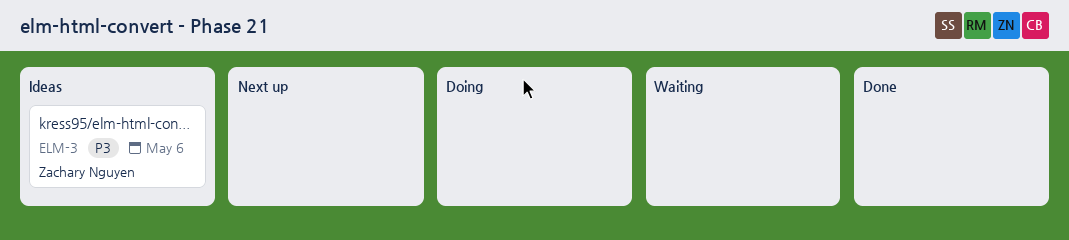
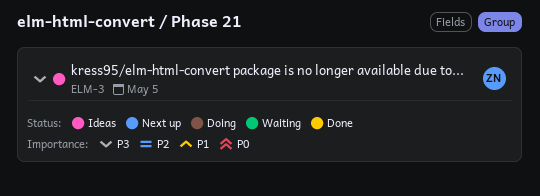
ELM-3, due: May 6 -> May 5

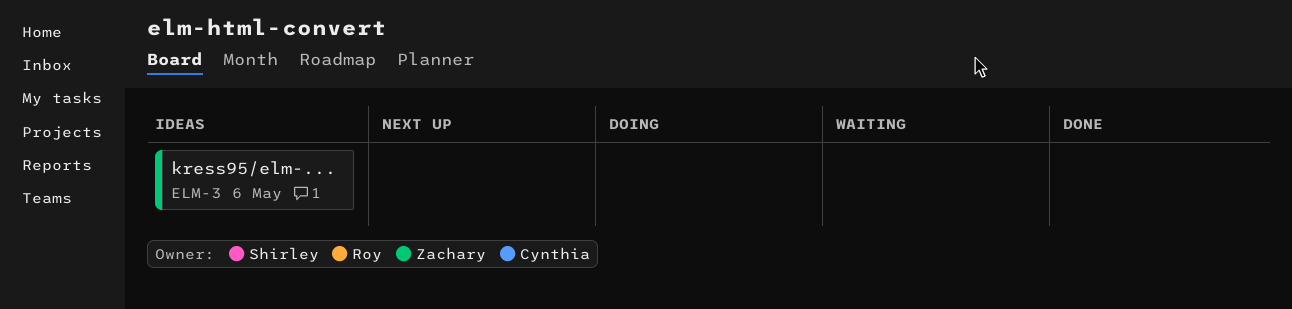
ELM-3, due: May 5 -> May 6

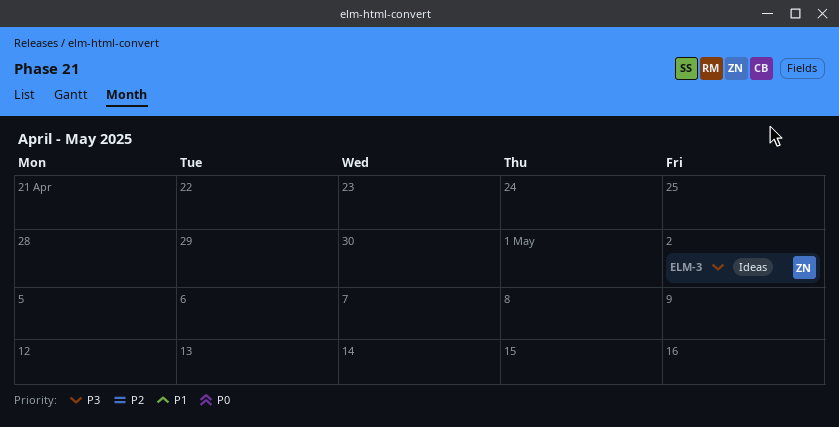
ELM-3, due: May 6 -> May 2

